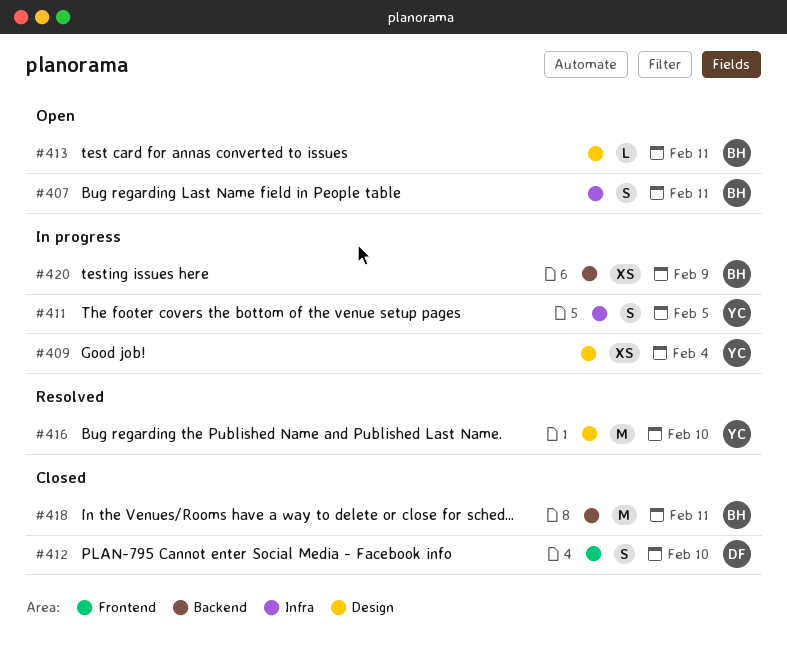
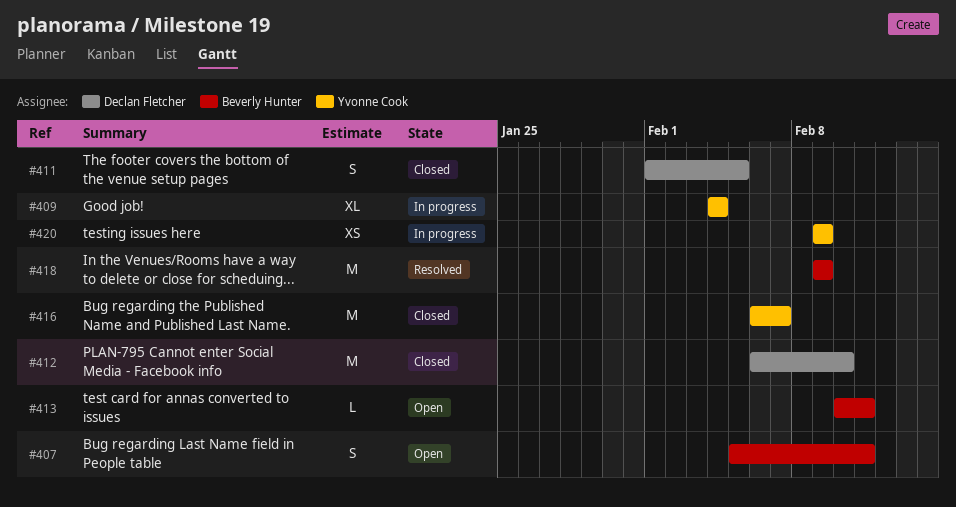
#409, estimate: XS -> XL
#411, status: In progress -> Closed
#411, owner: Yvonne Cook -> Declan Fletcher
#412, estimate: S -> M
#416, status: Resolved -> Closed
#416, due: Feb 10 -> Feb 7
#418, status: Closed -> Resolved
#418, due: Feb 11 -> Feb 9
#420, owner: Beverly Hunter -> Yvonne Cook

